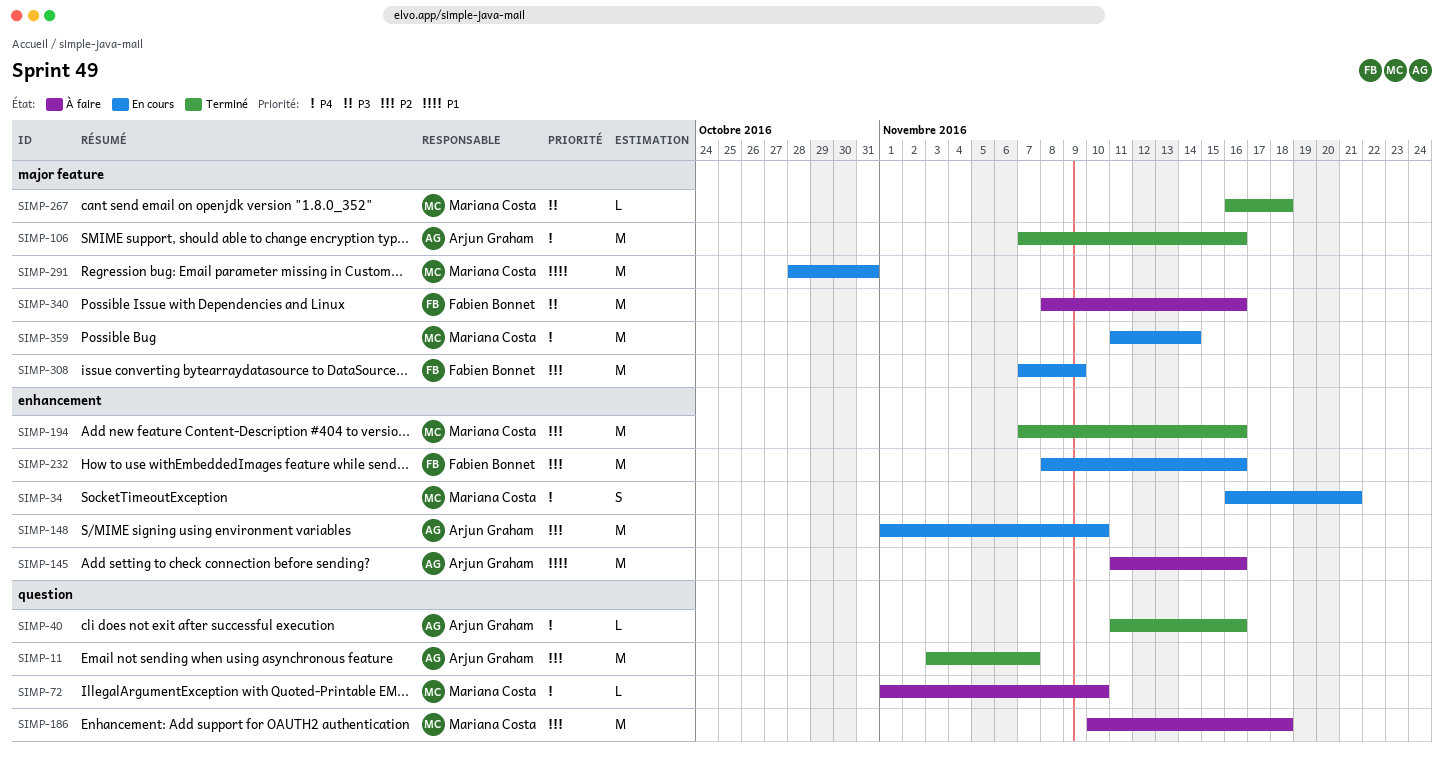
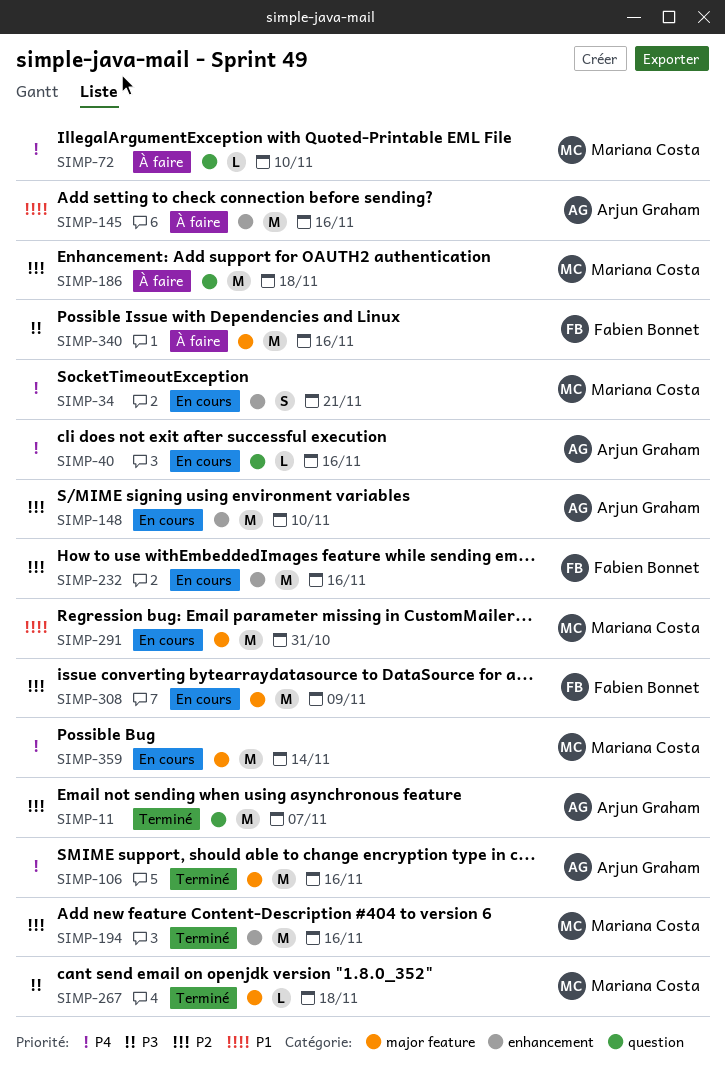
SIMP-40, status: Terminé -> En cours

